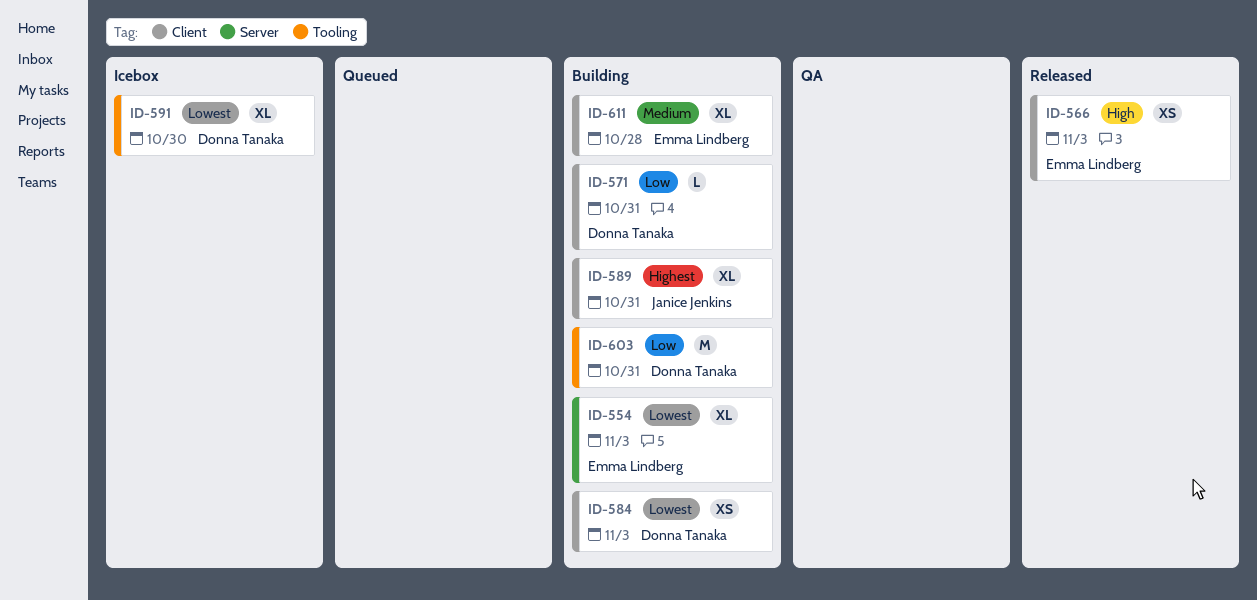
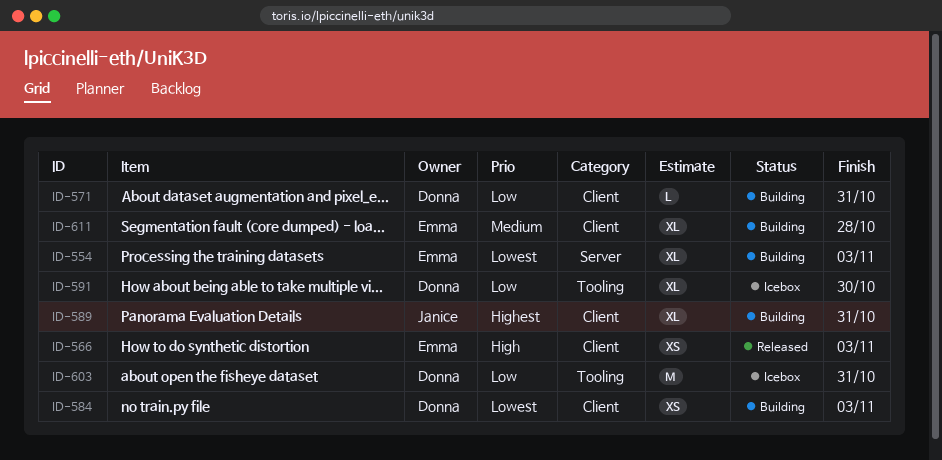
ID-591, priority: Lowest -> Low
ID-603, status: Building -> Icebox

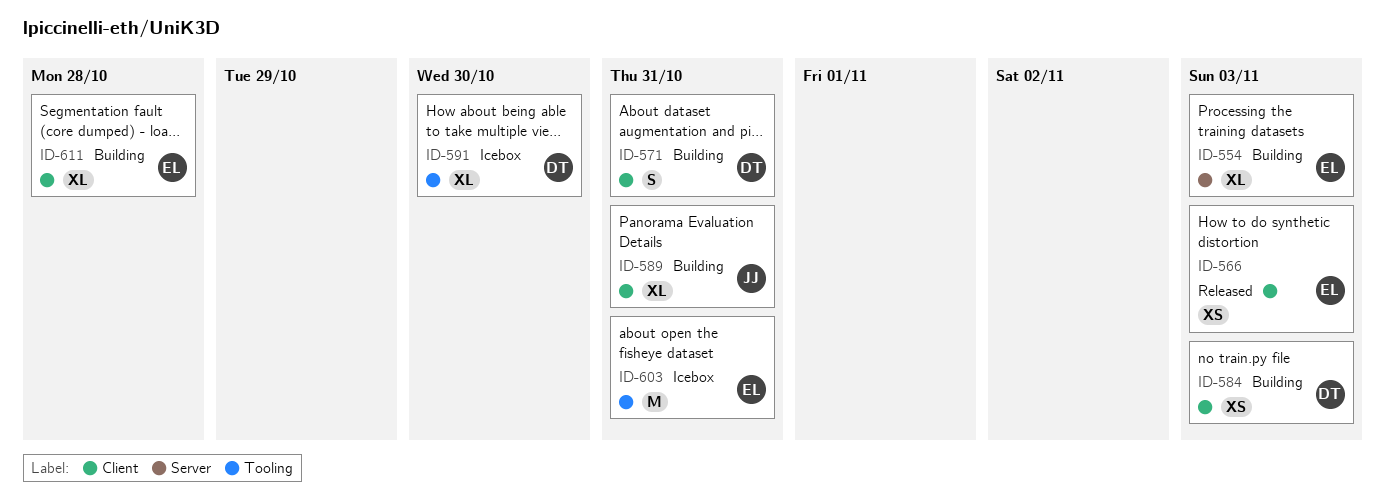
ID-571, estimate: L -> S
ID-603, owner: Donna -> Emma

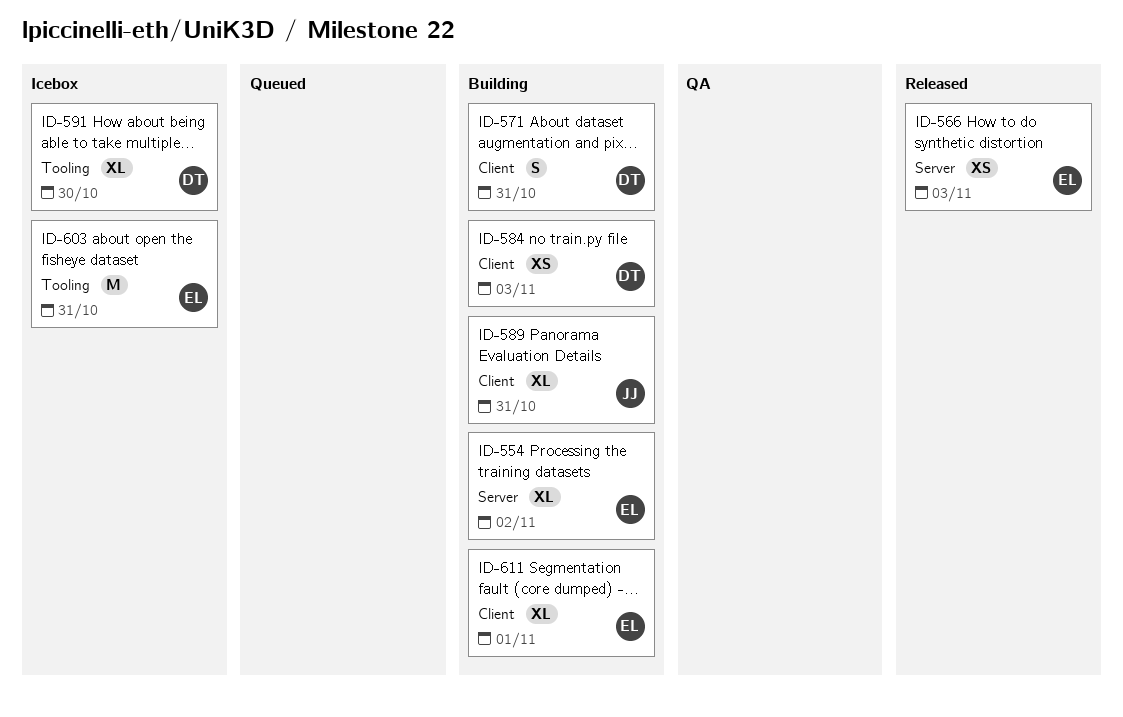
ID-554, due: Nov 3 -> Nov 2
ID-566, label: Client -> Server
ID-611, due: Oct 28 -> Nov 1

